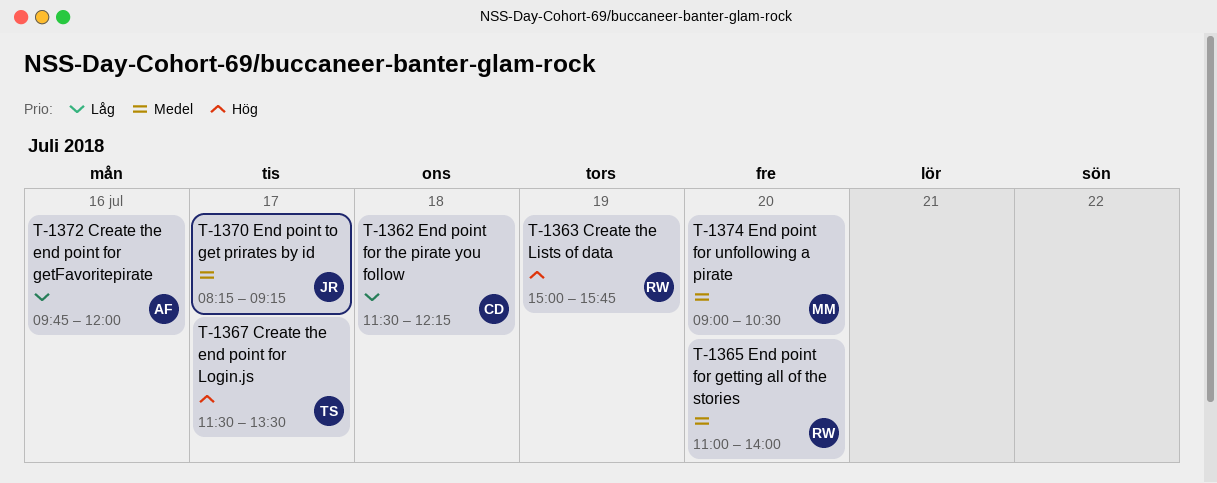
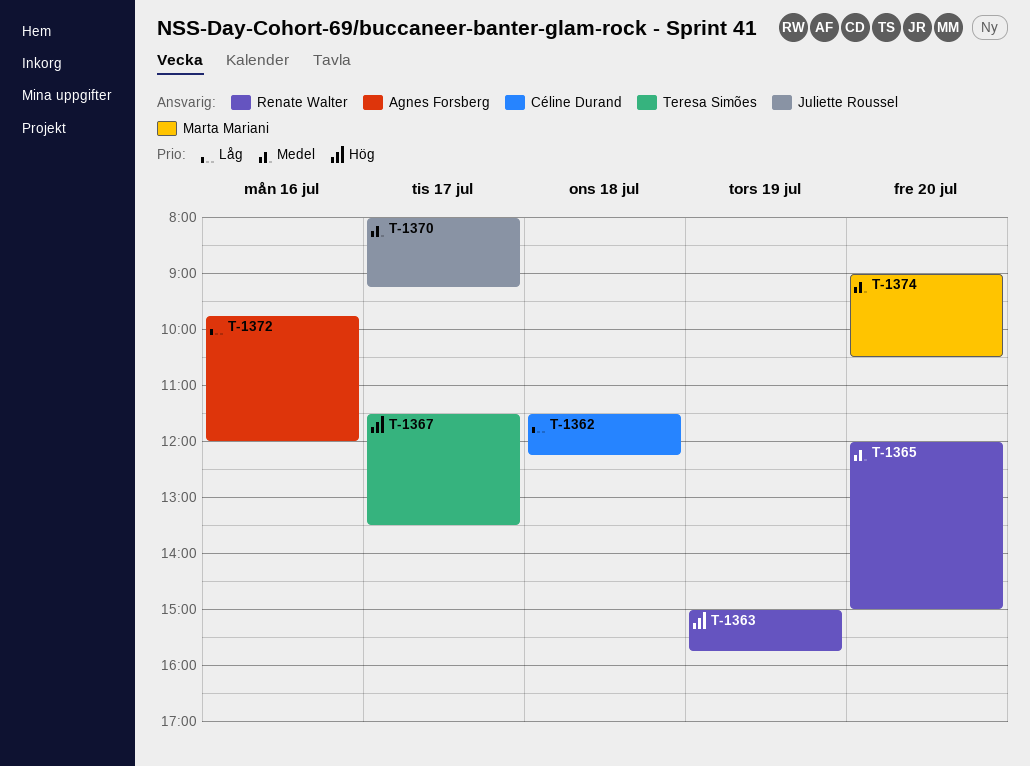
T-1365, begins: 11:00 -> 12:00
T-1365, ends: 14:00 -> 15:00
T-1370, begins: 08:15 -> 08:00

